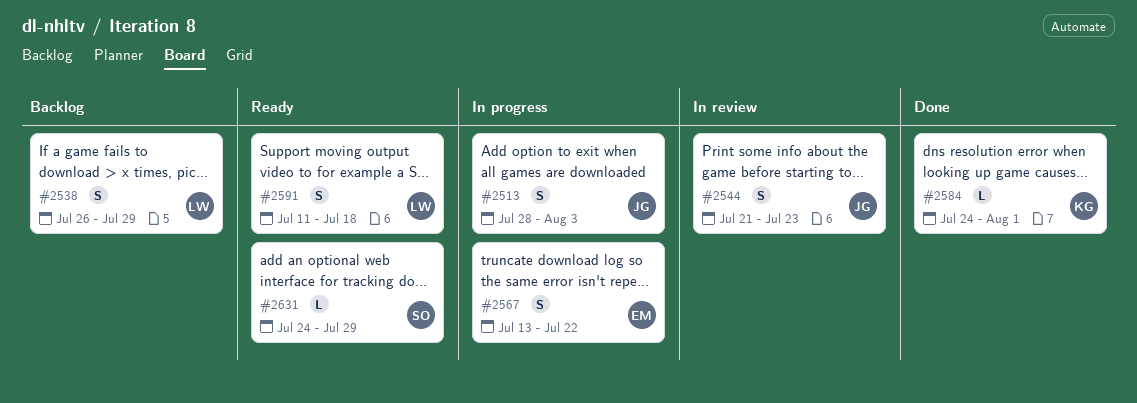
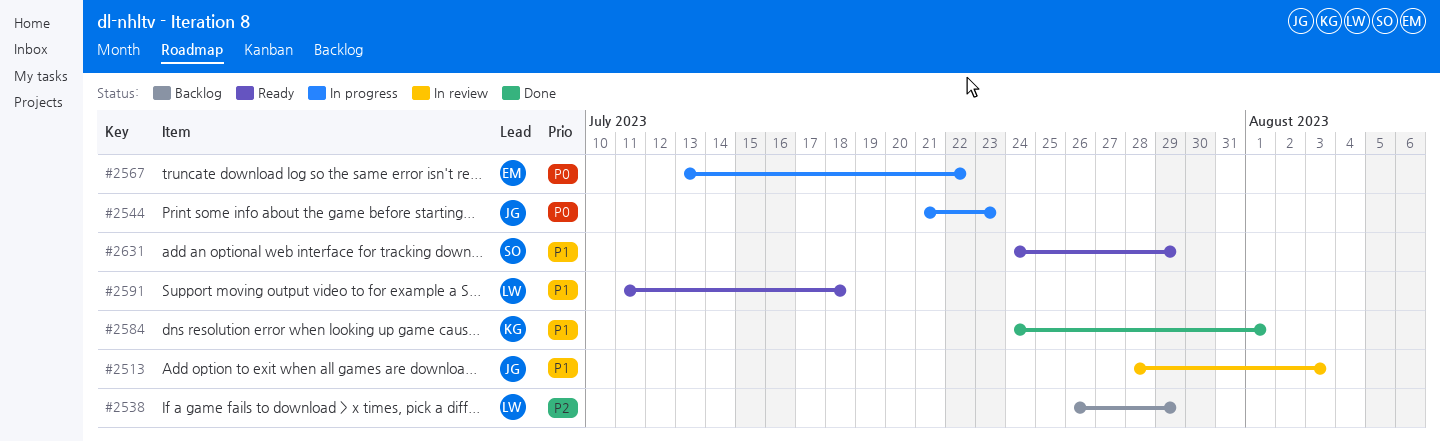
#2513, status: In progress -> In review
#2544, status: In review -> In progress

